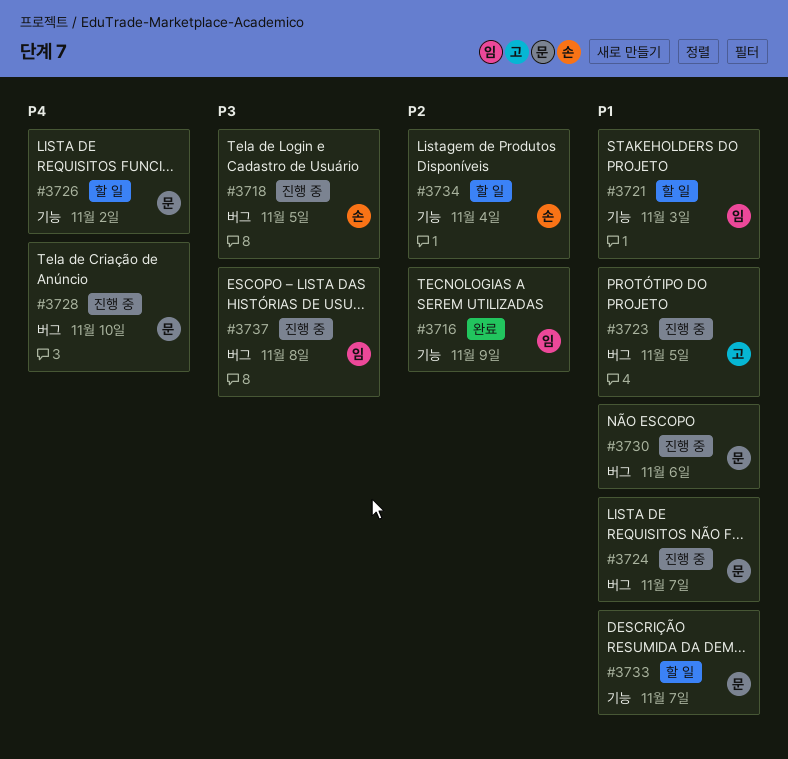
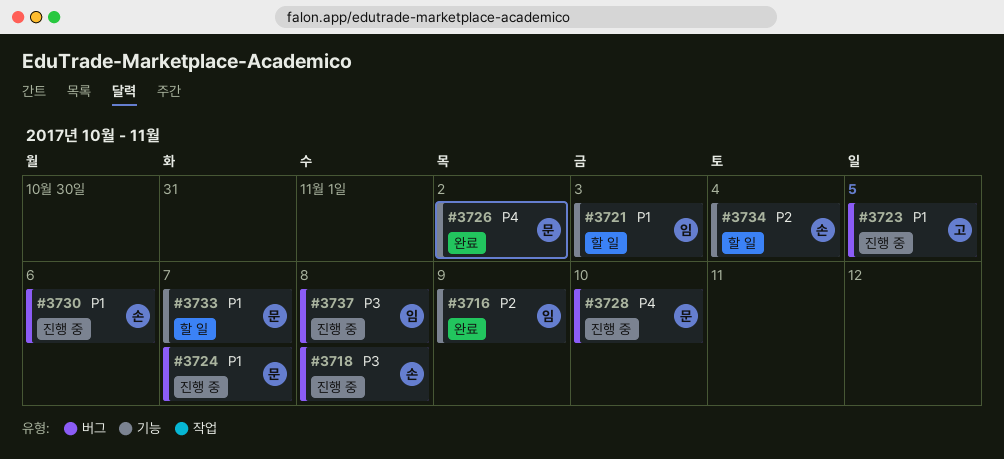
#3718, due: Nov 5 -> Nov 8
#3726, status: 할 일 -> 완료
#3730, owner: 문 -> 손

